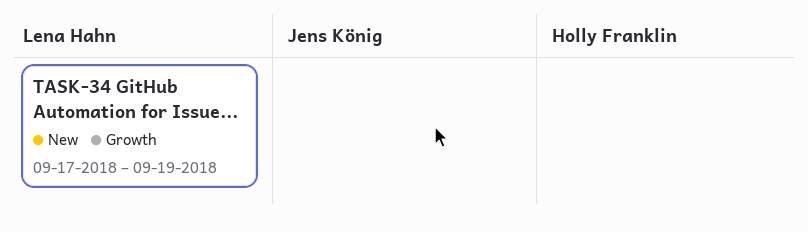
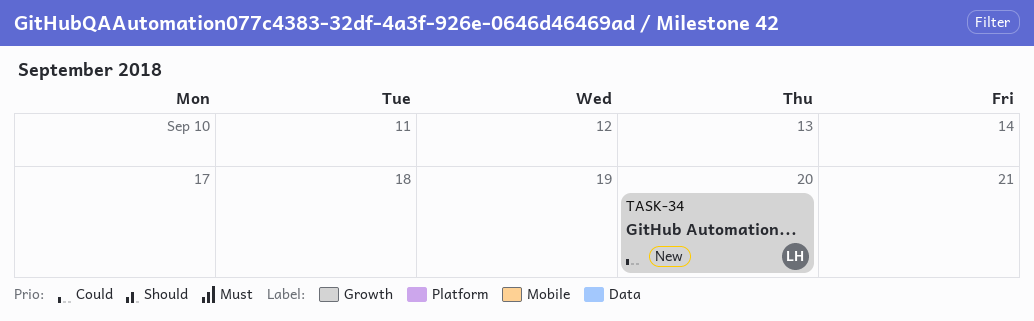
TASK-34, due: Sep 19 -> Sep 20

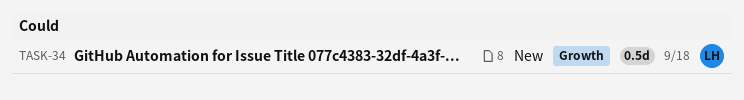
TASK-34, due: Sep 20 -> Sep 18

